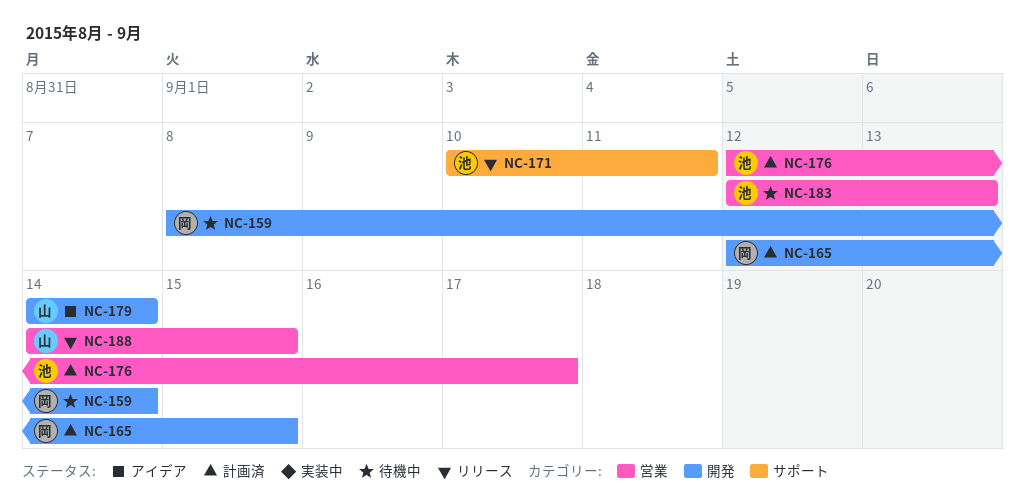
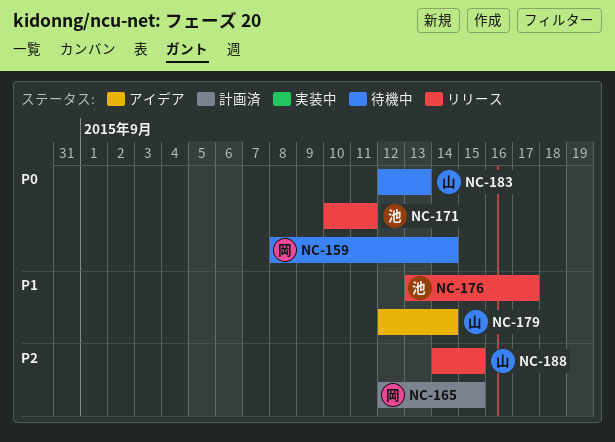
NC-176, status: 計画済 -> リリース
NC-176, start: Sep 12 -> Sep 13
NC-179, start: Sep 14 -> Sep 12
NC-183, owner: 池 -> 山

